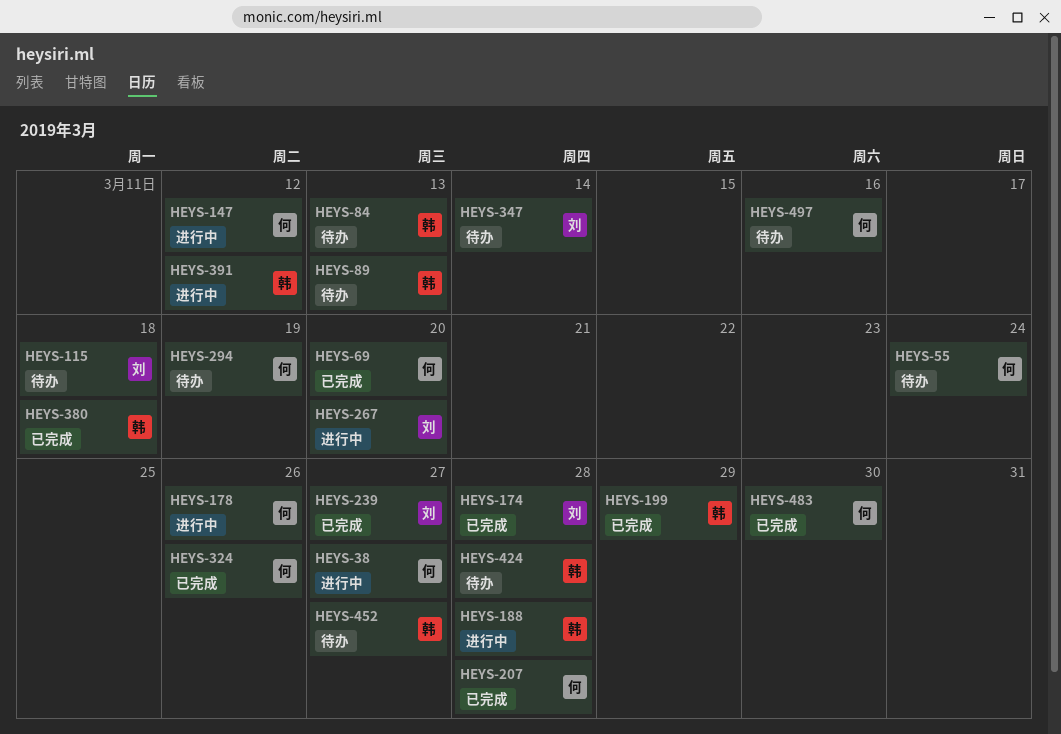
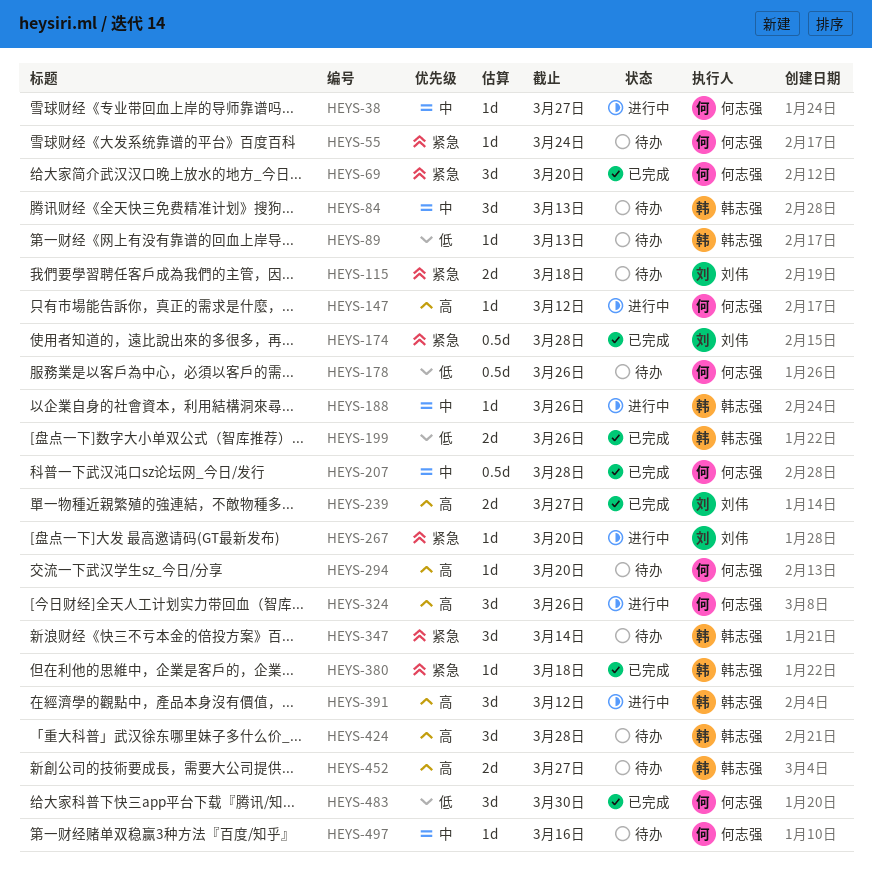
HEYS-178, status: 进行中 -> 待办
HEYS-188, due: Mar 28 -> Mar 26
HEYS-199, due: Mar 29 -> Mar 26
HEYS-294, due: Mar 19 -> Mar 20
HEYS-324, status: 已完成 -> 进行中
HEYS-347, owner: 刘伟 -> 韩志强

